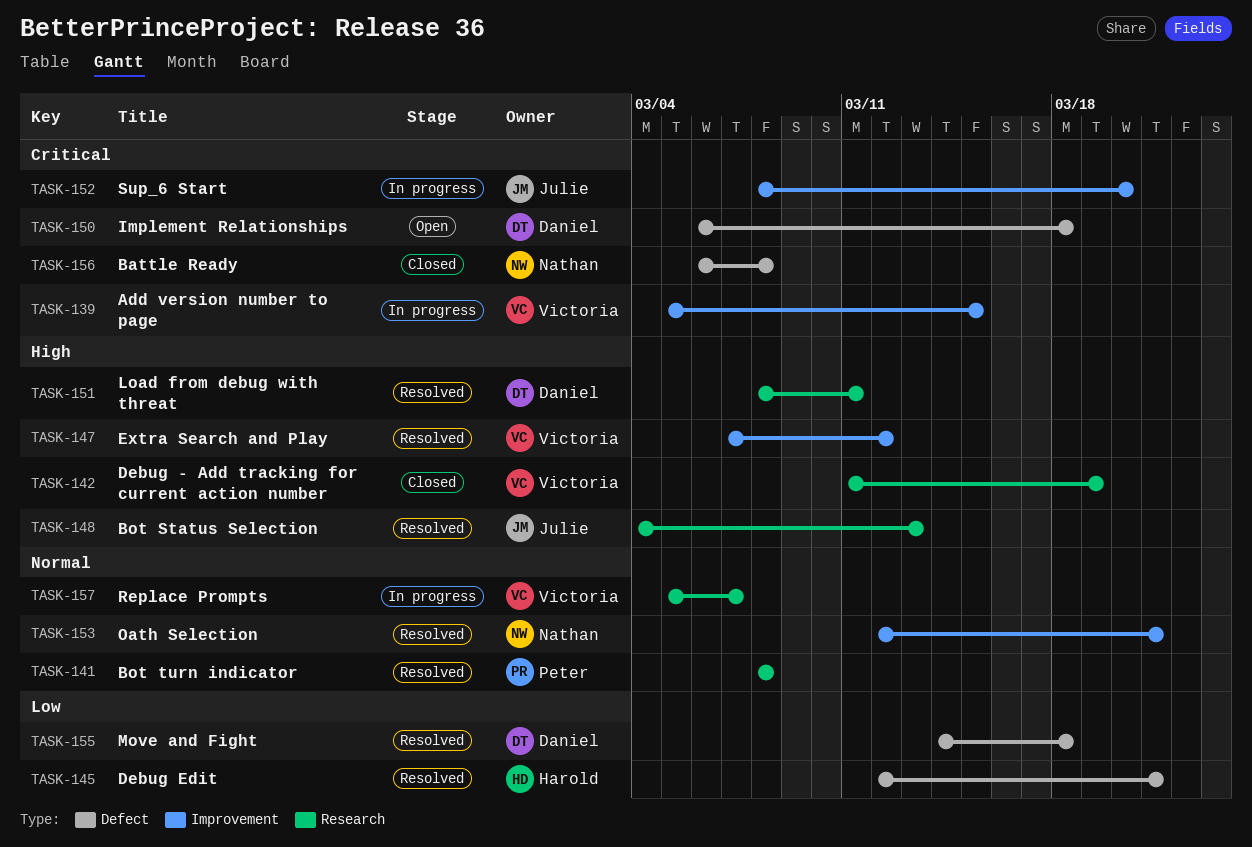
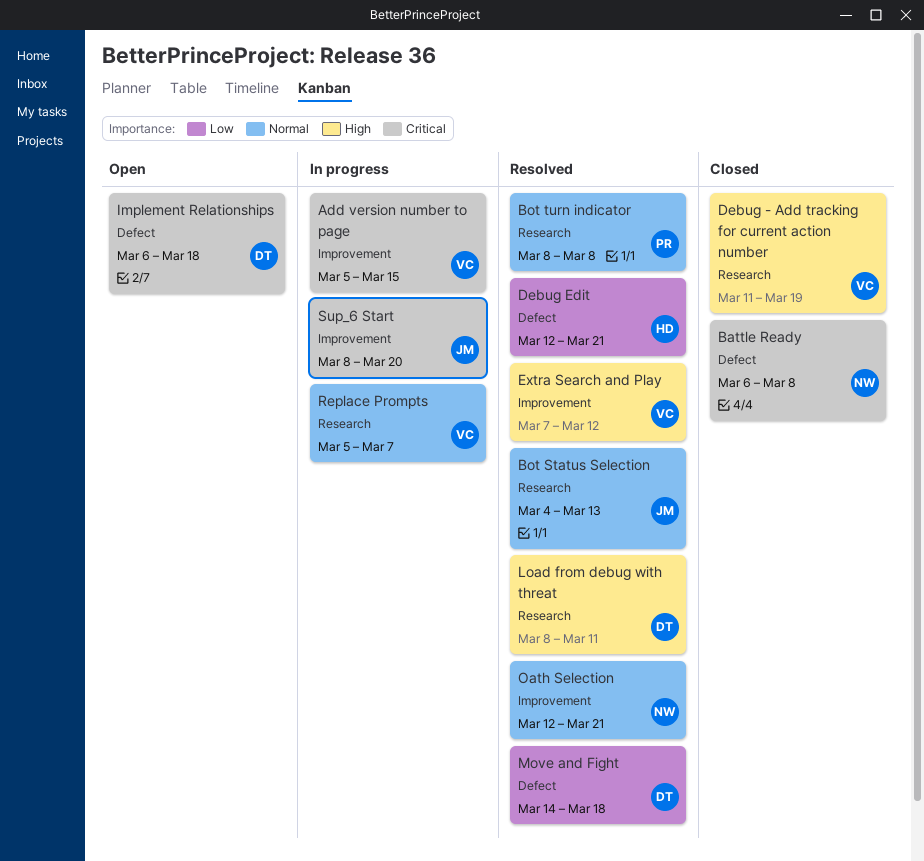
Bot Status Selection, priority: High -> Normal

